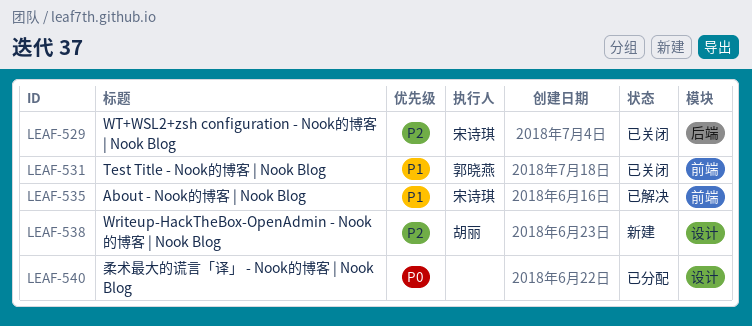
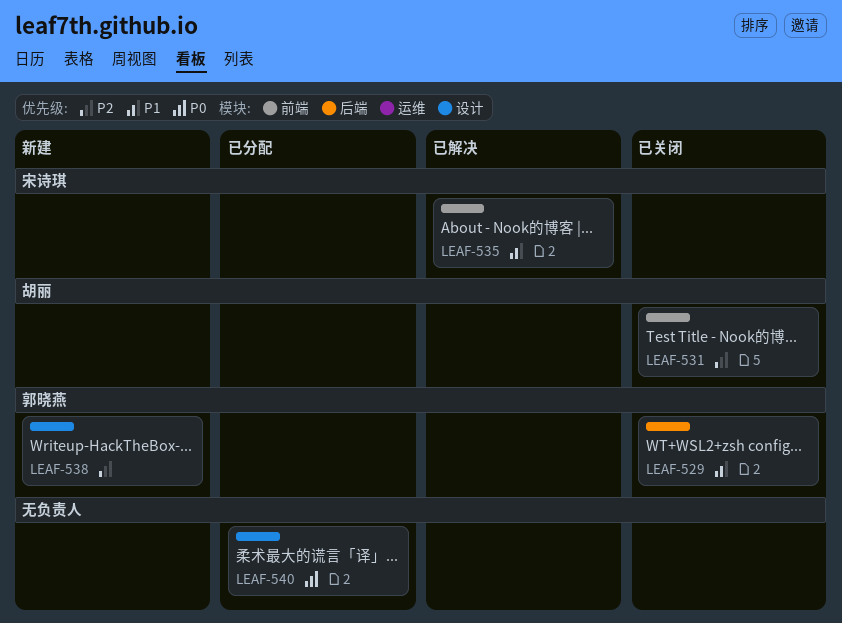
LEAF-529, owner: 宋诗琪 -> 郭晓燕
LEAF-529, priority: P2 -> P1
LEAF-531, owner: 郭晓燕 -> 胡丽
LEAF-531, priority: P1 -> P2
LEAF-538, owner: 胡丽 -> 郭晓燕

